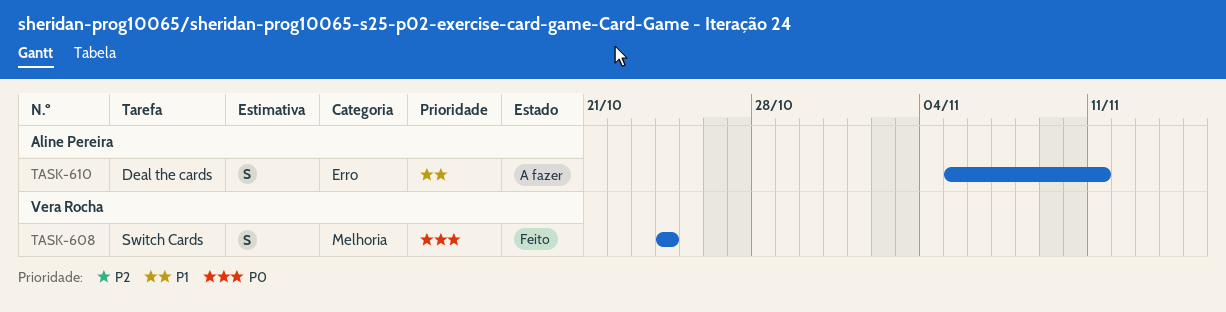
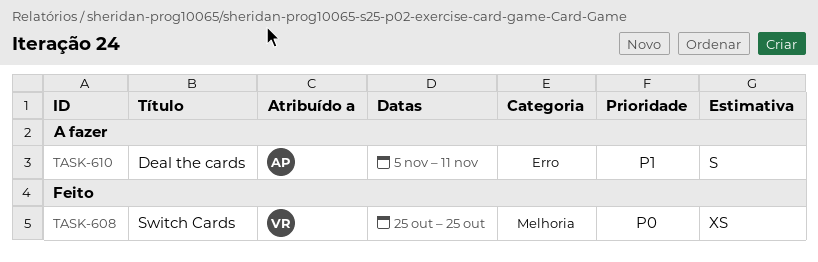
TASK-608, estimate: S -> XS
TASK-608, start: Oct 24 -> Oct 25
TASK-608, due: Oct 24 -> Oct 25

